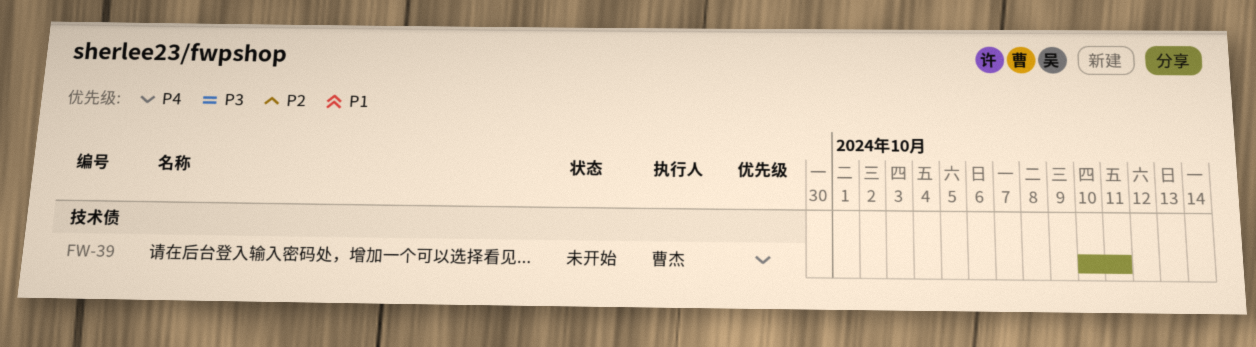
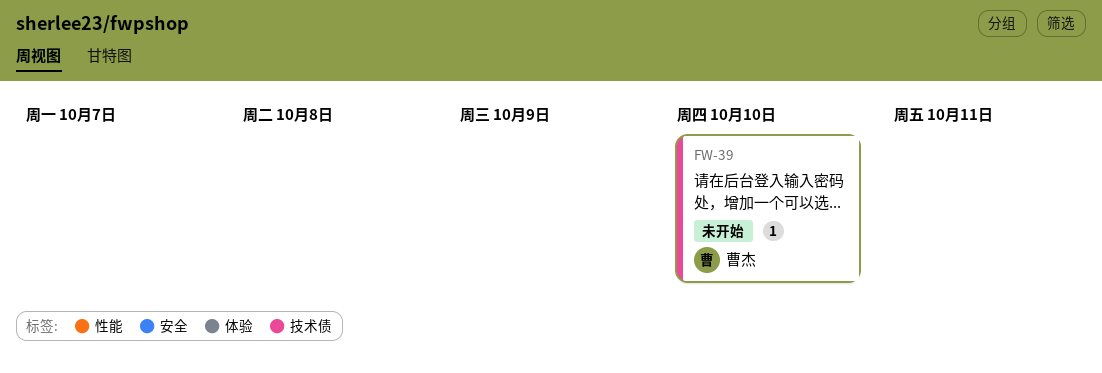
FW-39, due: Oct 11 -> Oct 10

